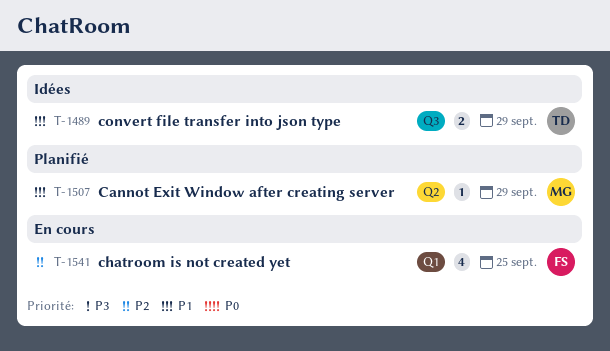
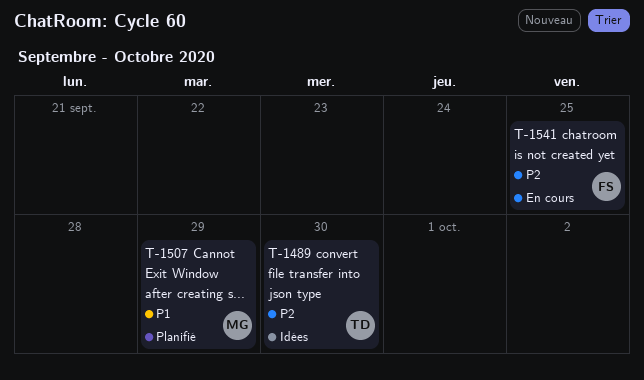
T-1489, priority: P1 -> P2
T-1489, due: Sep 29 -> Sep 30

